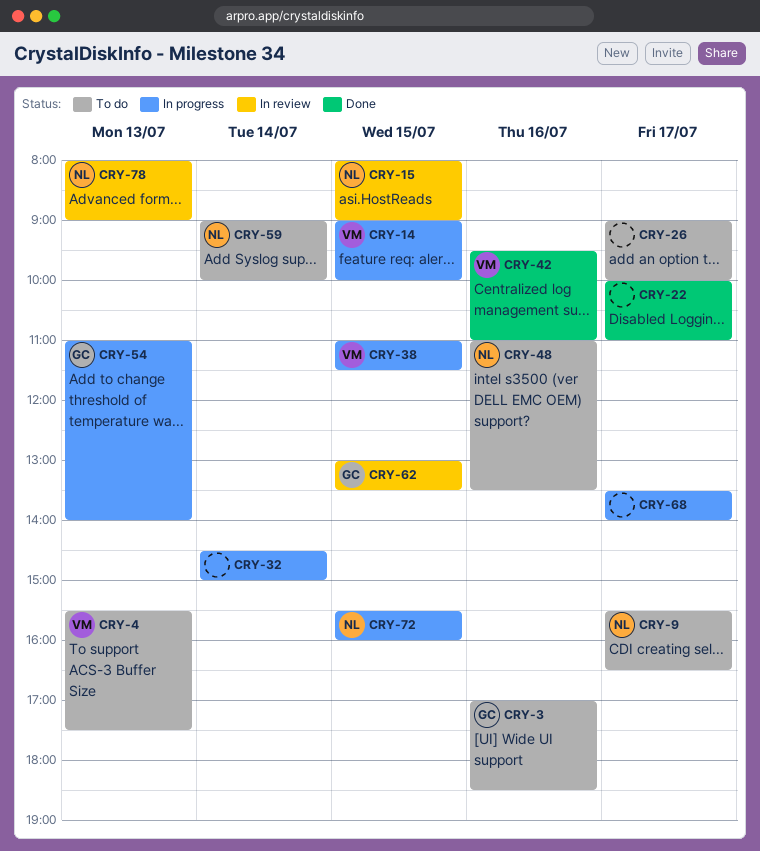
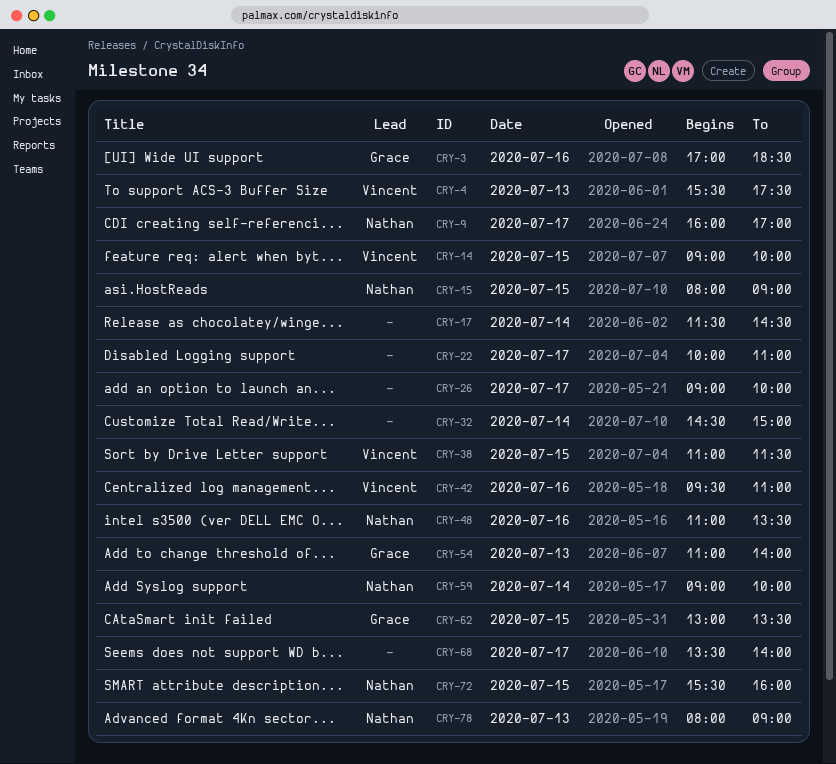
CRY-9, begins: 15:30 -> 16:00
CRY-9, ends: 16:30 -> 17:00
CRY-17: none -> present

